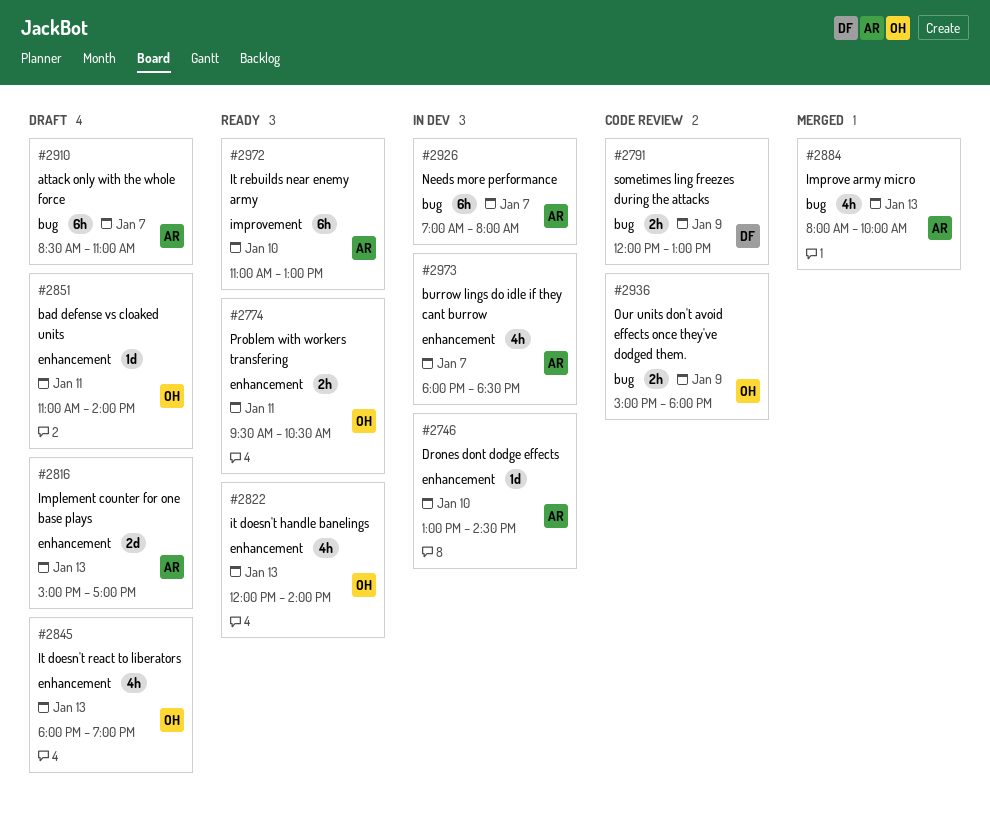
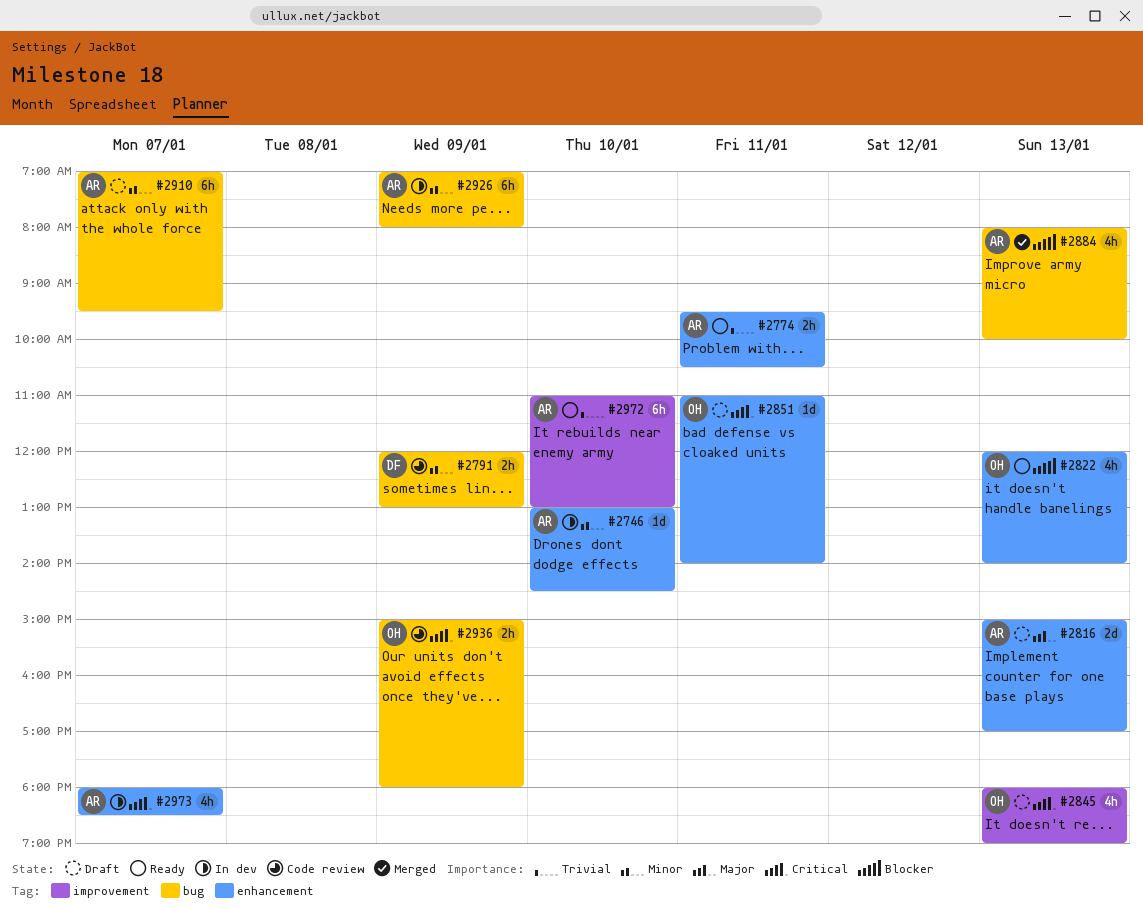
#2774, owner: OH -> AR
#2845, label: enhancement -> improvement
#2910, begins: 08:30 -> 07:00
#2910, ends: 11:00 -> 09:30
#2926, day: Jan 7 -> Jan 9

